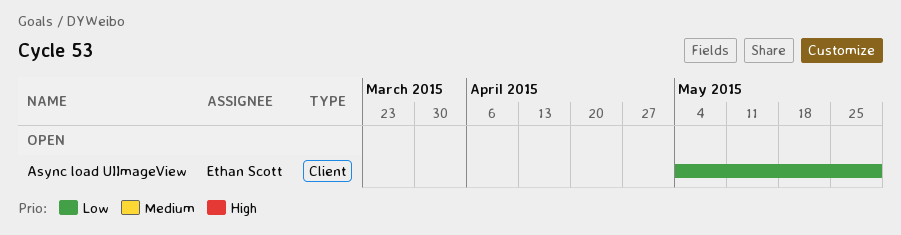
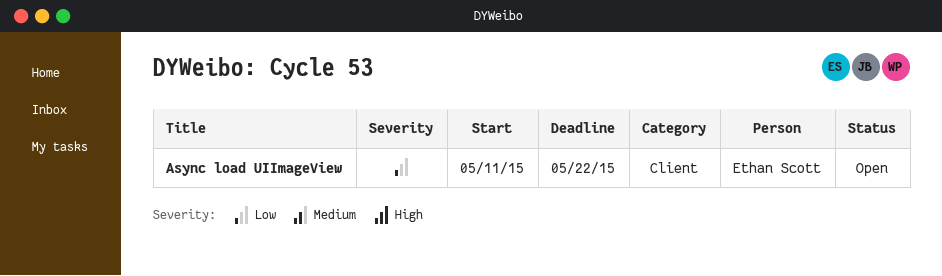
Async load UIImageView, start: May 4 -> May 11
Async load UIImageView, due: May 29 -> May 22

